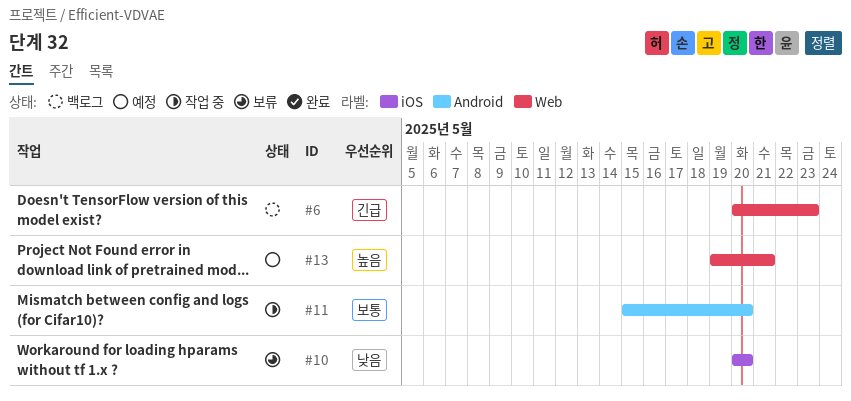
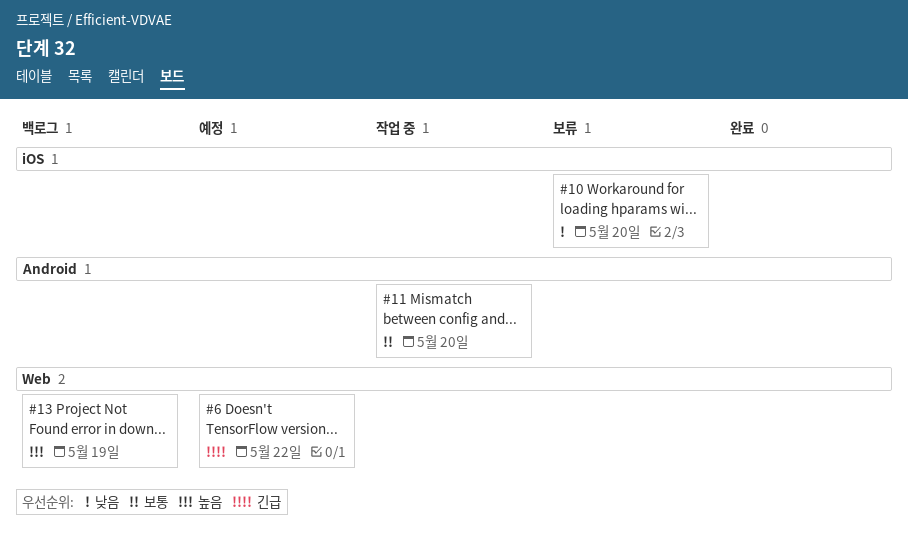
#6, status: 백로그 -> 예정
#6, due: May 23 -> May 22
#13, status: 예정 -> 백로그
#13, due: May 21 -> May 19

